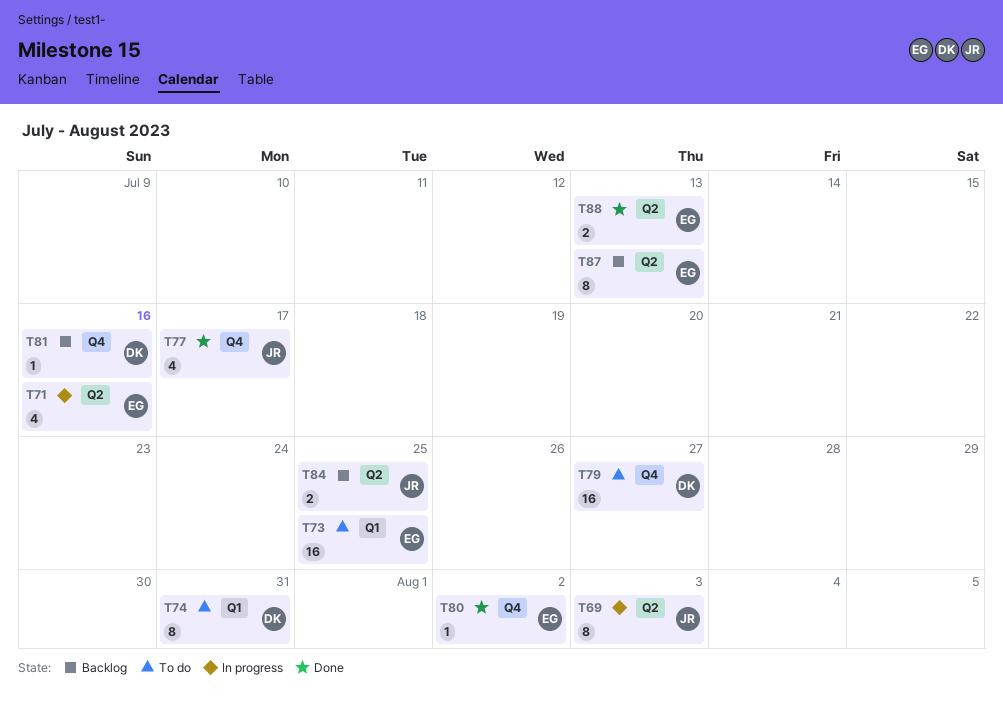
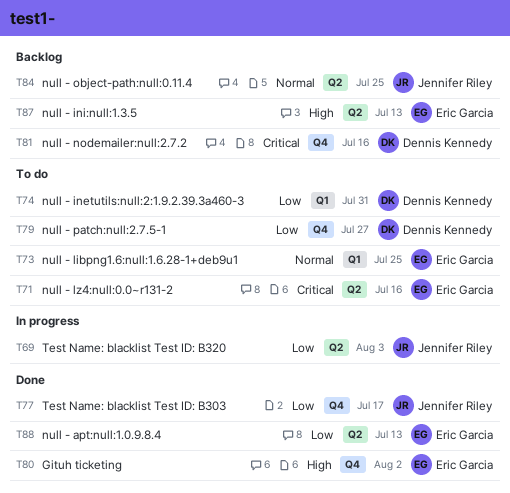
T71, status: In progress -> To do

